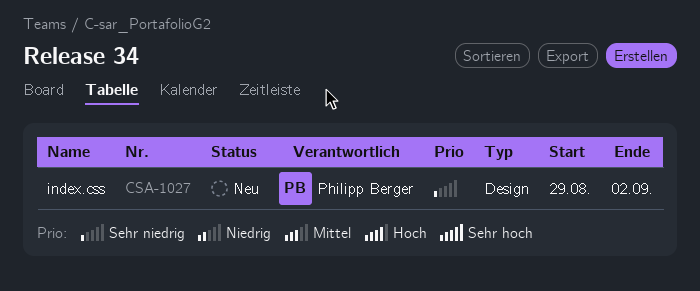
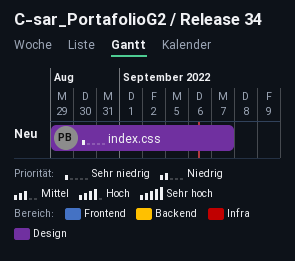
index.css, due: Sep 2 -> Sep 7

